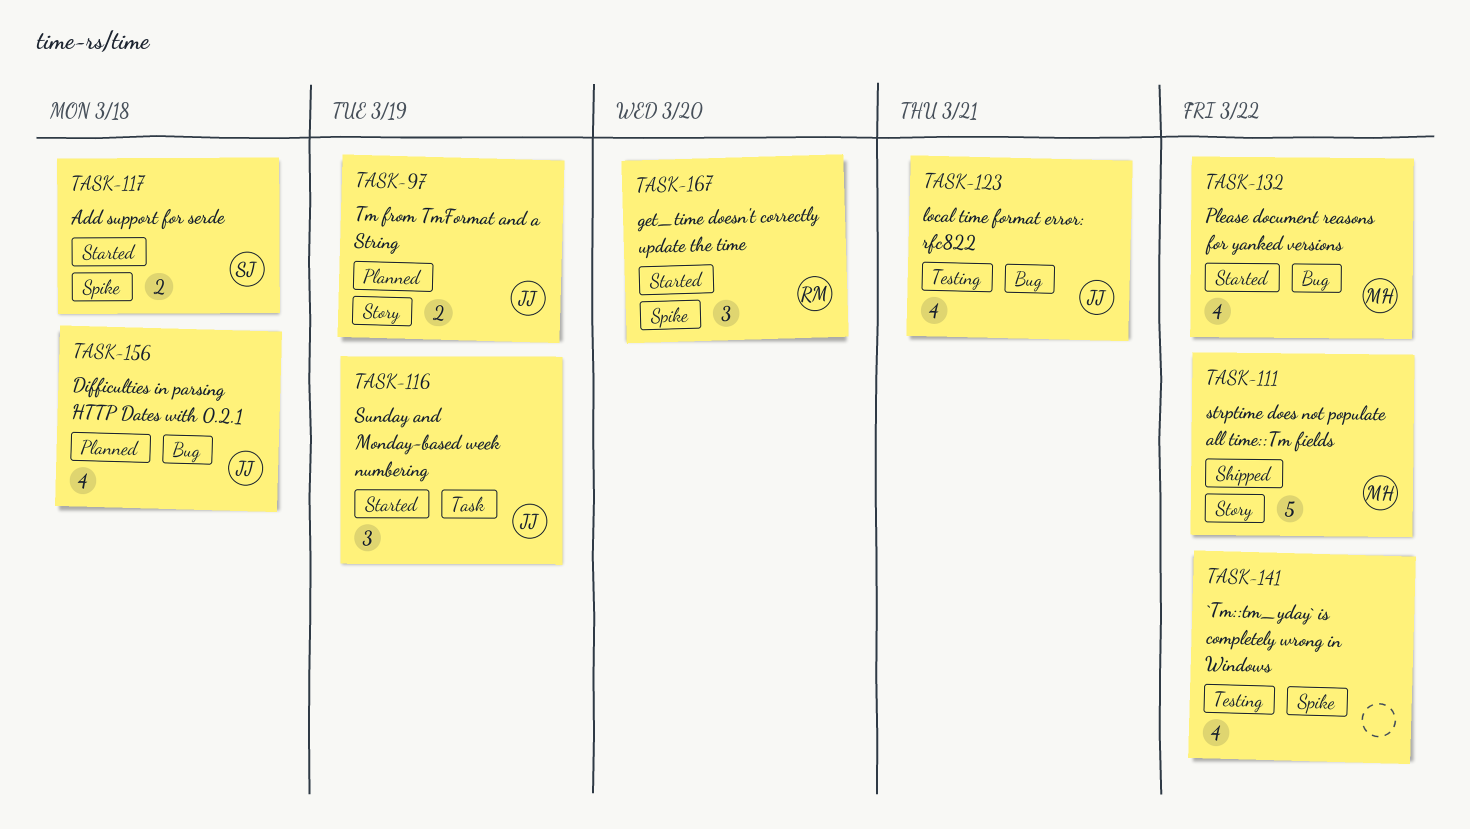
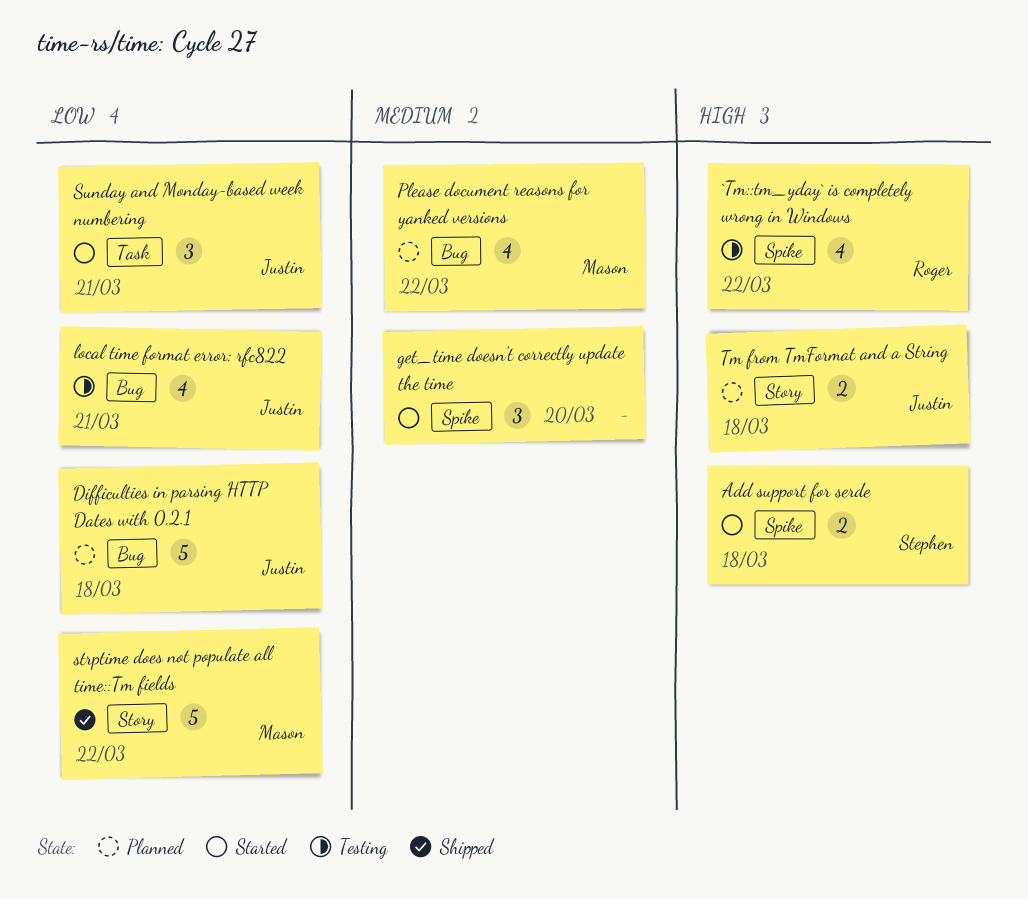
`Tm::tm_yday` is completely wrong in Windows, owner: none -> Roger
Difficulties in parsing HTTP Dates with 0.2.1, estimate: 4 -> 5
get_time doesn't correctly update the time, owner: Roger -> none
Please document reasons for yanked versions, status: Started -> Planned
Sunday and Monday-based week numbering, due: Mar 19 -> Mar 21
Tm from TmFormat and a String, due: Mar 19 -> Mar 18

